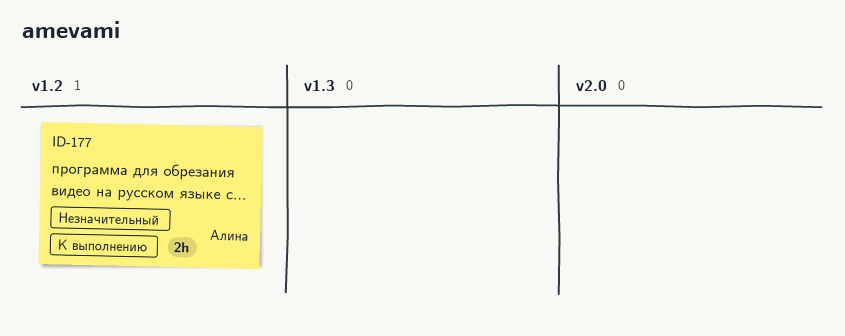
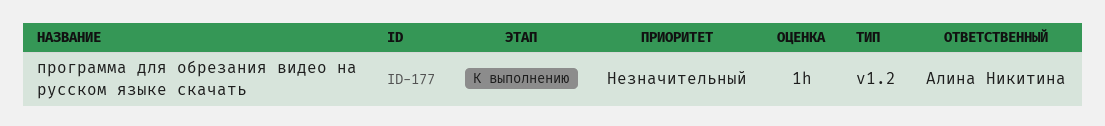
ID-177, estimate: 2h -> 1h

